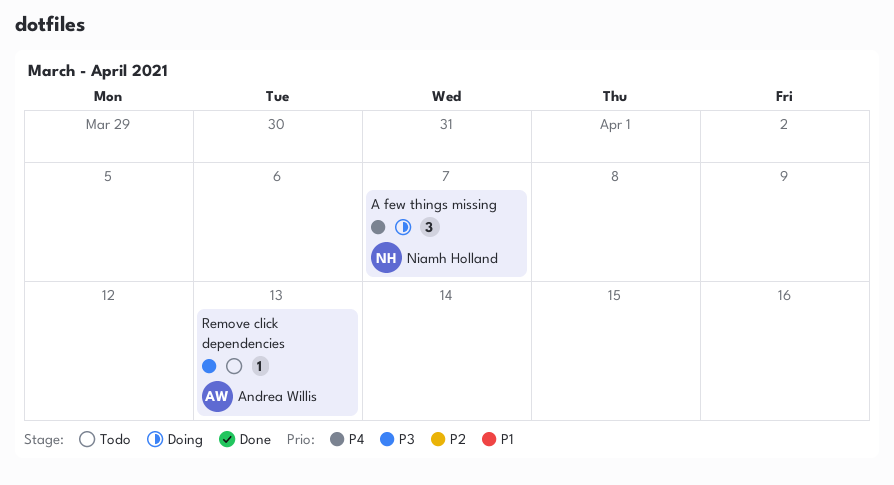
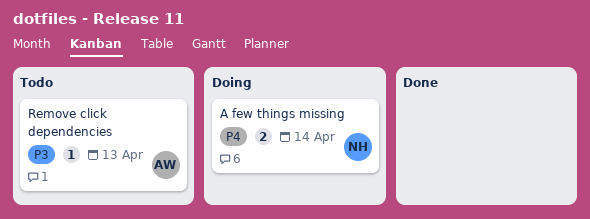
A few things missing, estimate: 3 -> 2
A few things missing, due: Apr 7 -> Apr 14

